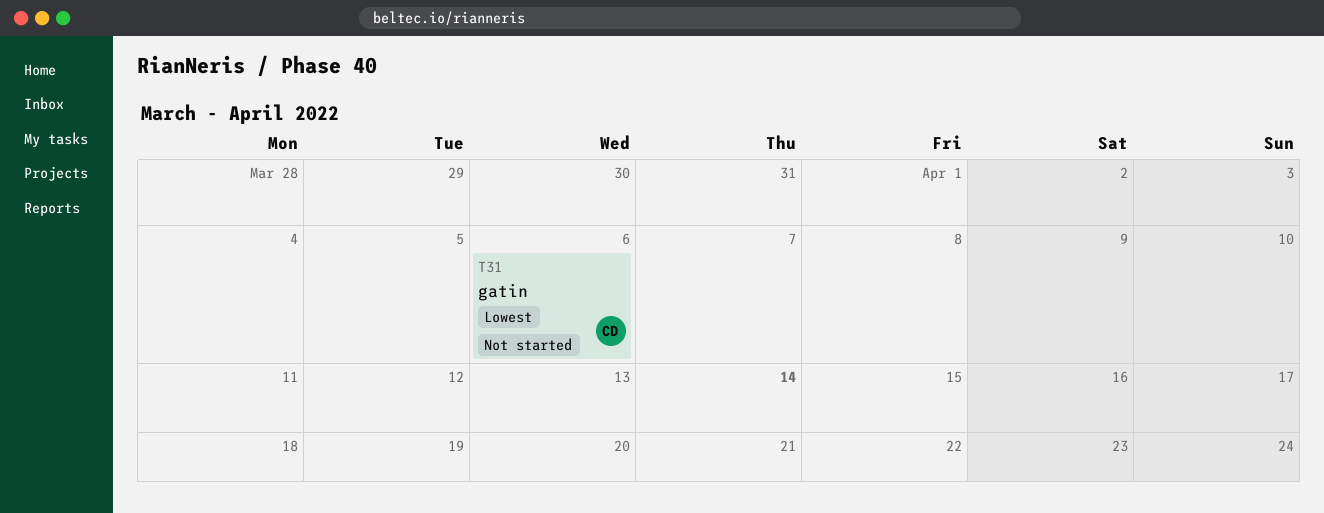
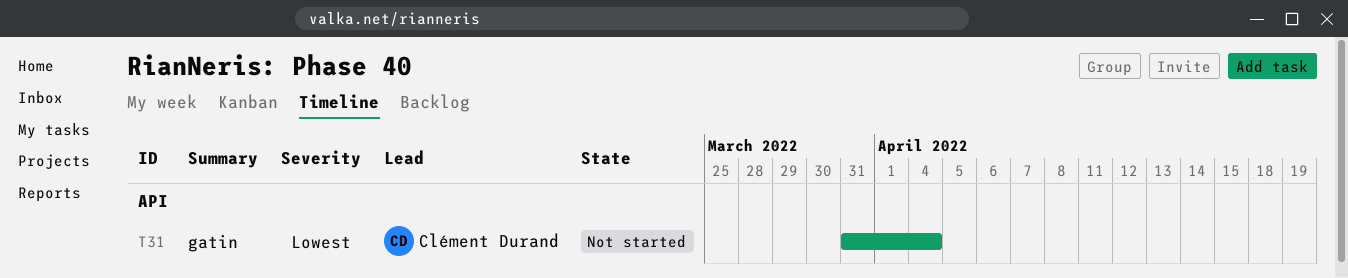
T31, due: Apr 6 -> Apr 4

